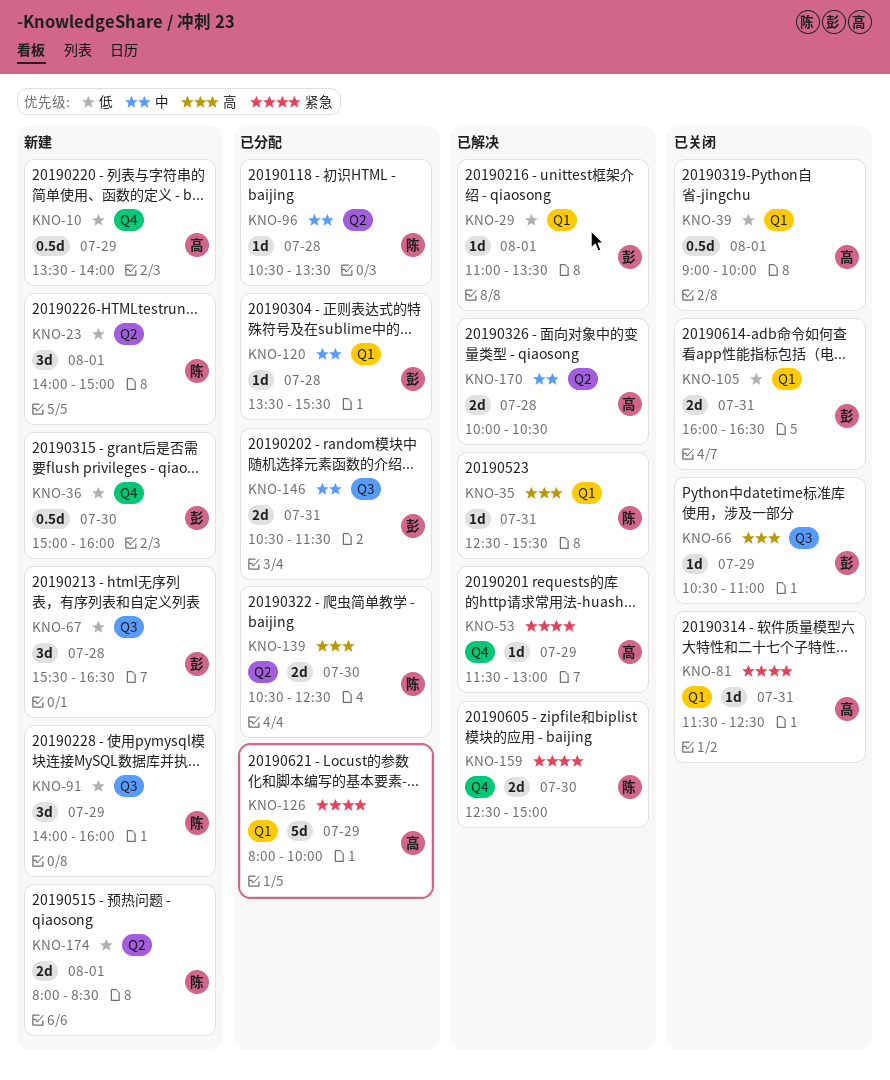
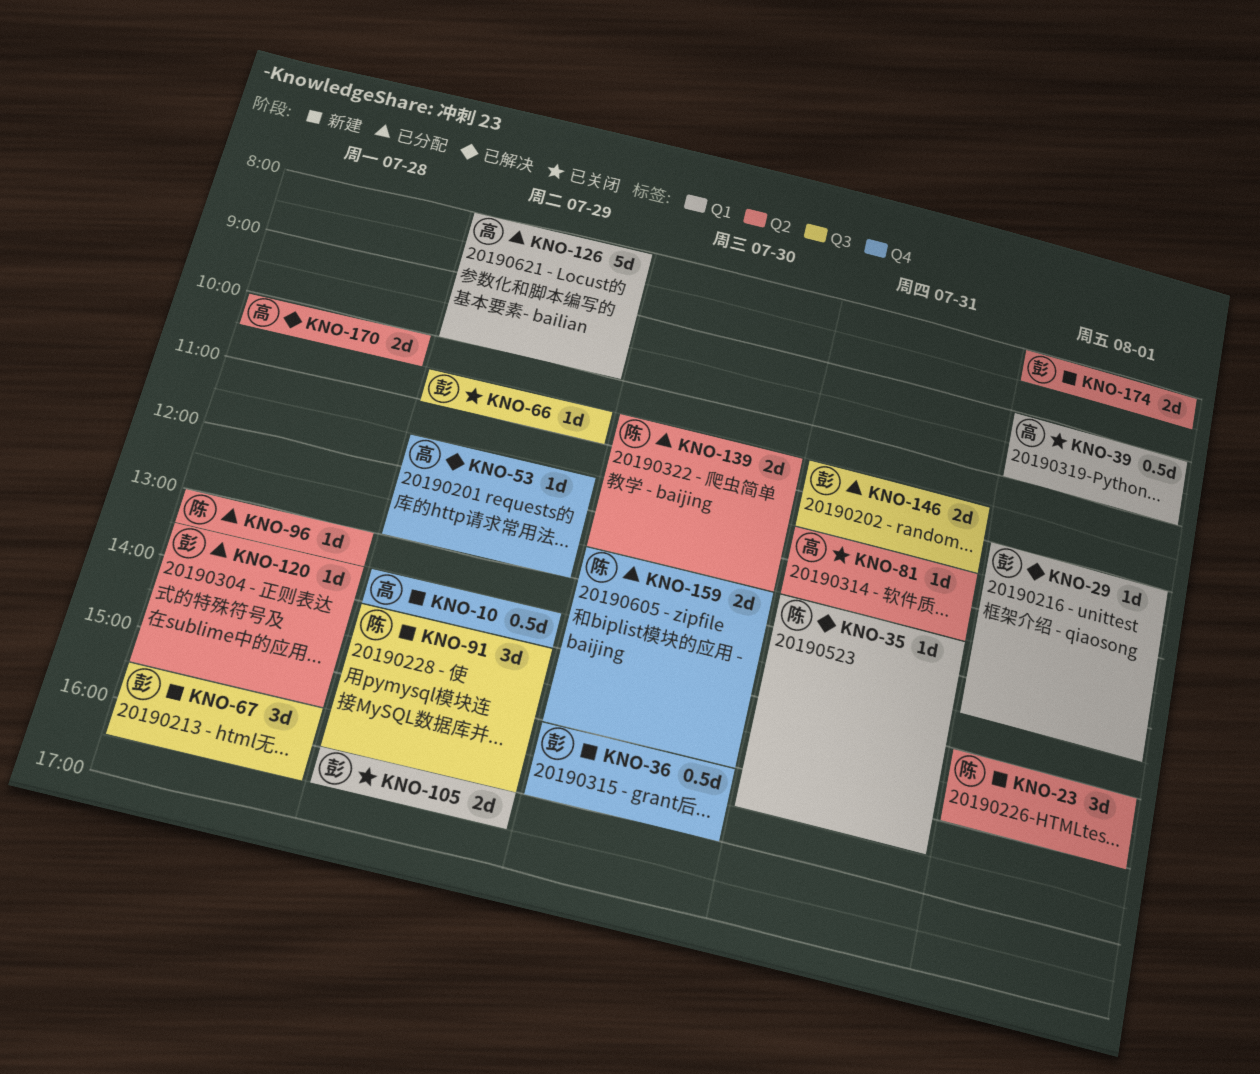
KNO-81, label: Q1 -> Q2
KNO-96, begins: 10:30 -> 13:00
KNO-105, day: Jul 31 -> Jul 29
KNO-120, label: Q1 -> Q2
KNO-159, status: 已解决 -> 已分配
KNO-174, owner: 陈 -> 彭

